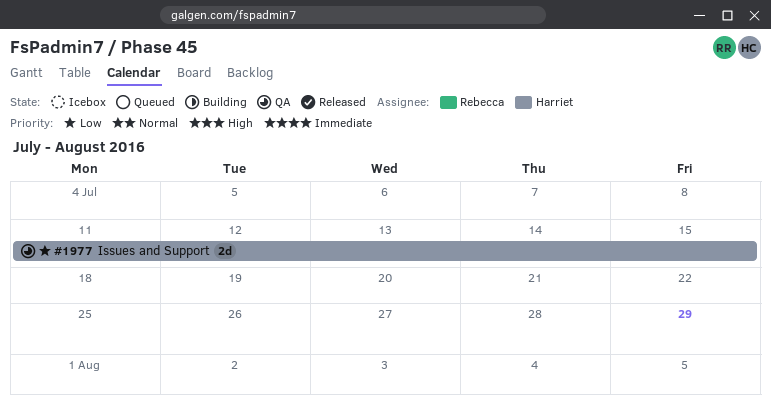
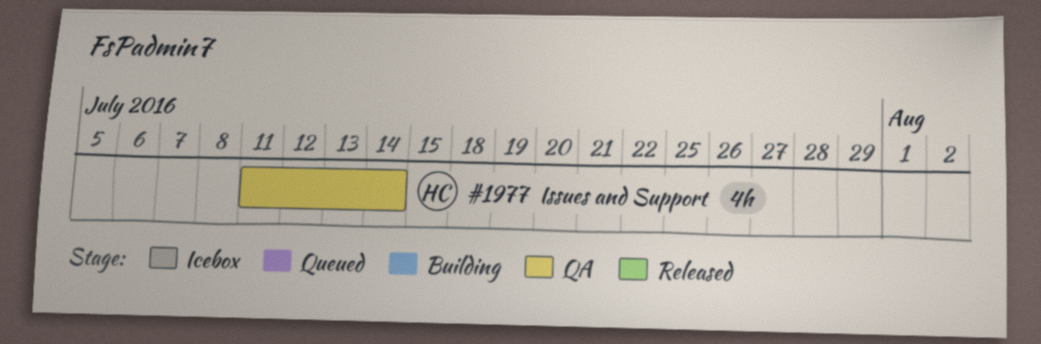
#1977, estimate: 2d -> 4h
#1977, due: Jul 15 -> Jul 14

